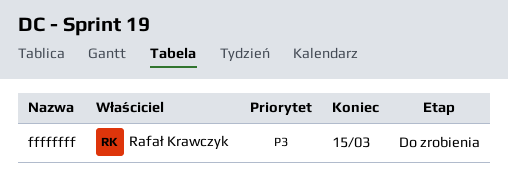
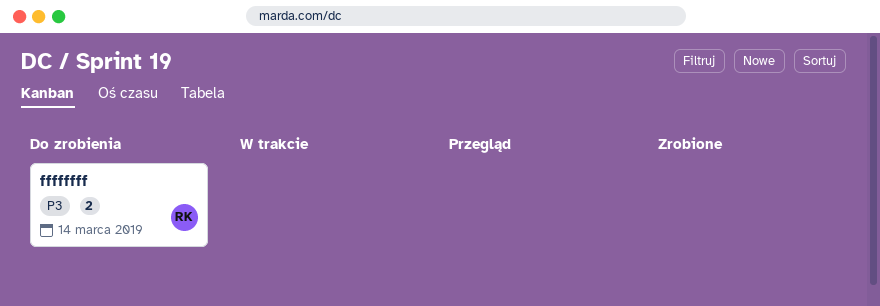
ffffffff, due: Mar 15 -> Mar 14

